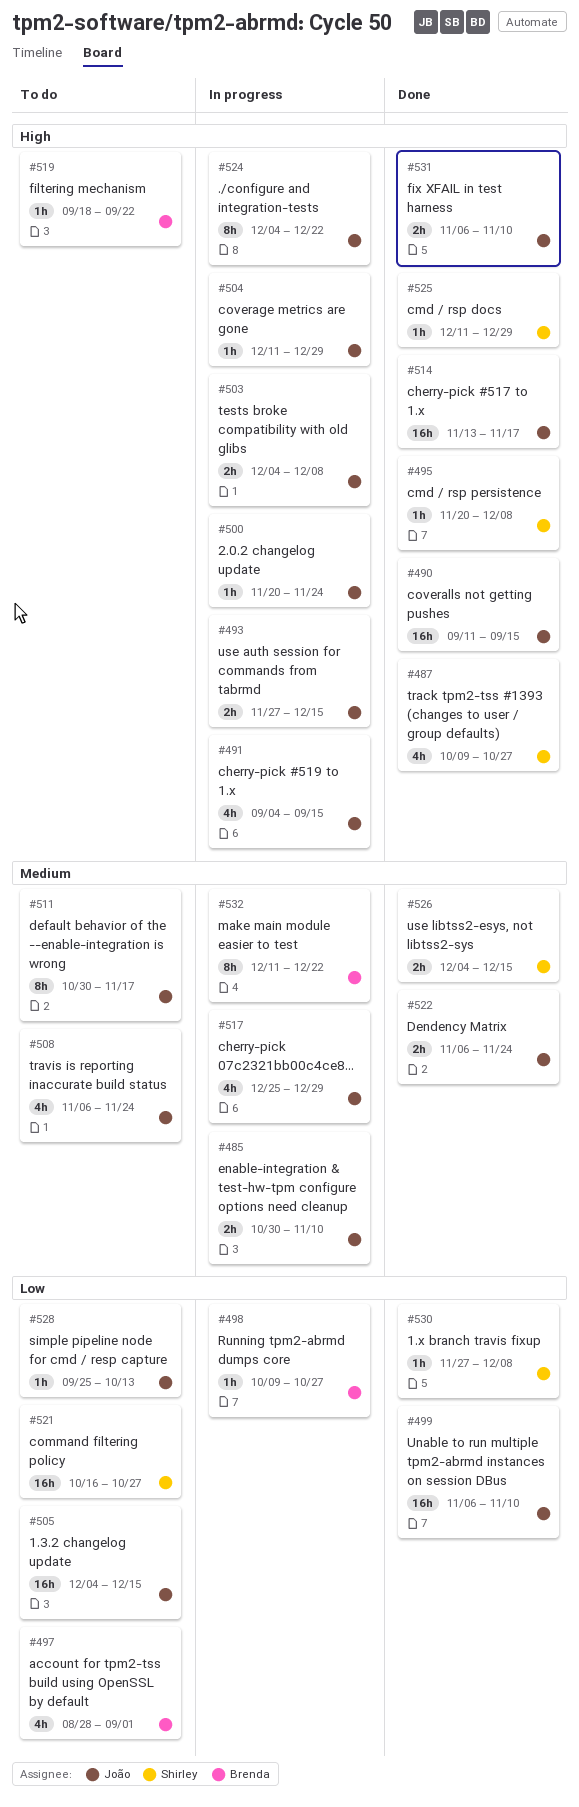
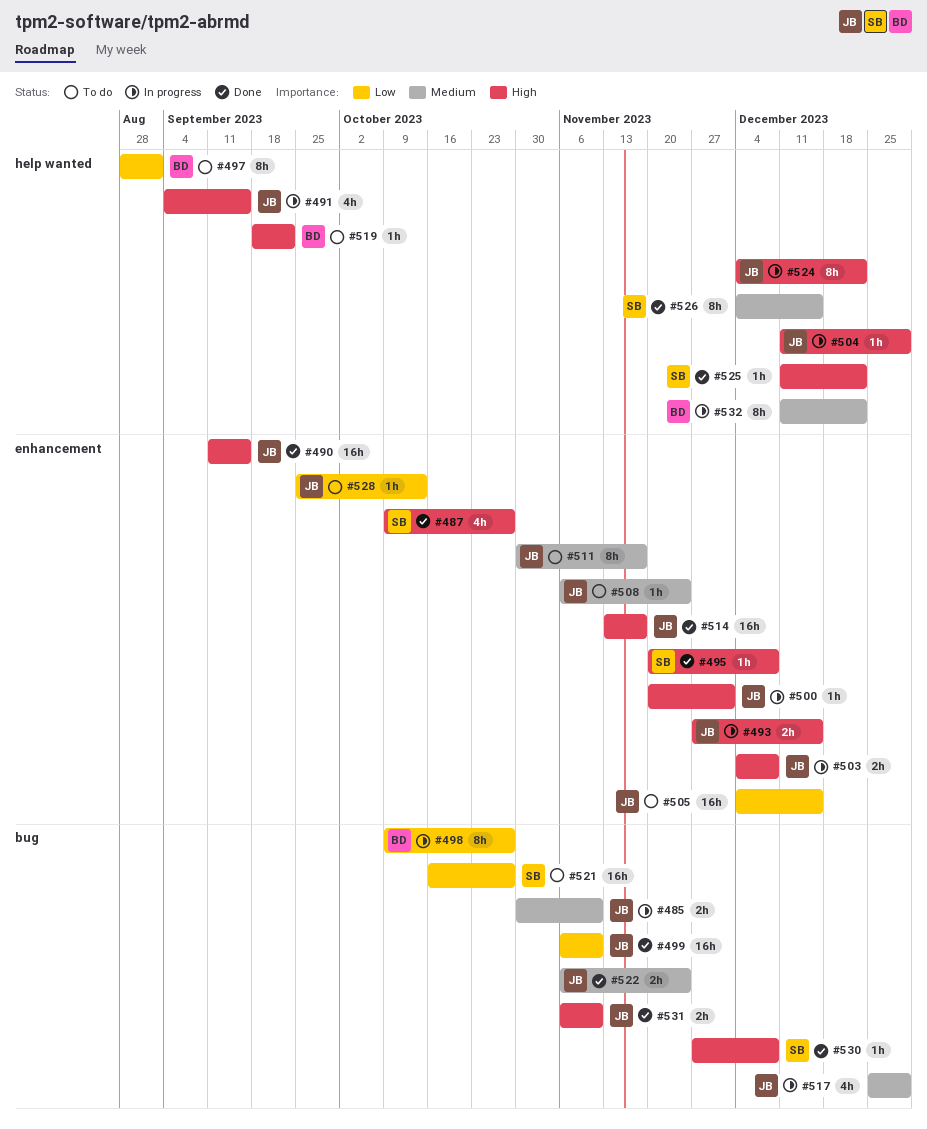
#497, estimate: 4h -> 8h
#498, estimate: 1h -> 8h
#500, due: Nov 24 -> Dec 1
#508, estimate: 4h -> 1h
#525, due: Dec 29 -> Dec 22
#526, estimate: 2h -> 8h
#530, priority: Low -> High

